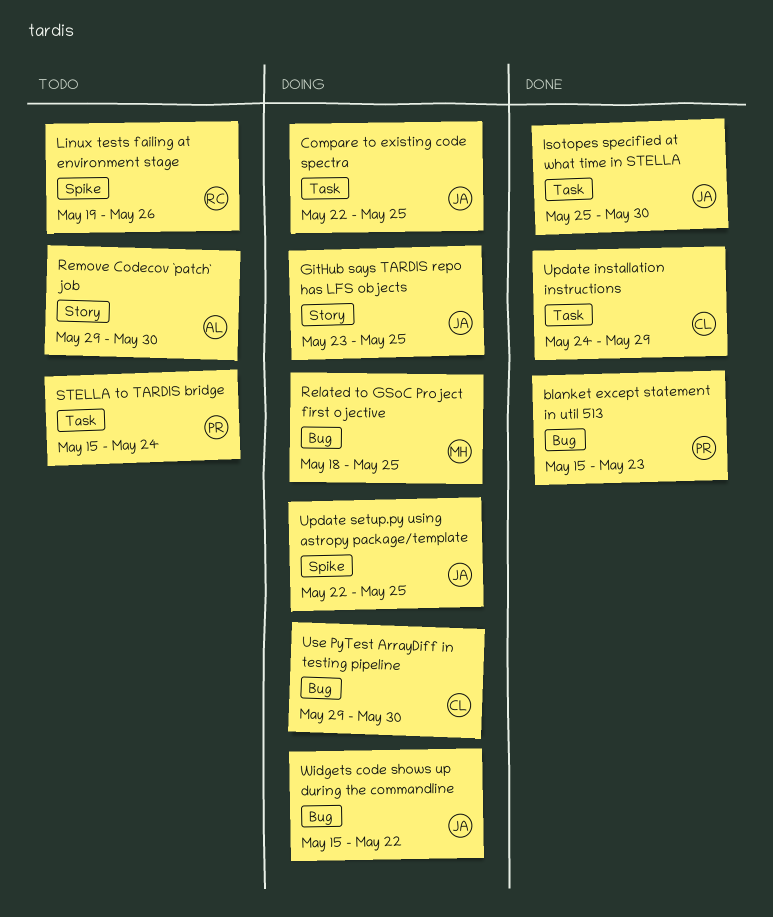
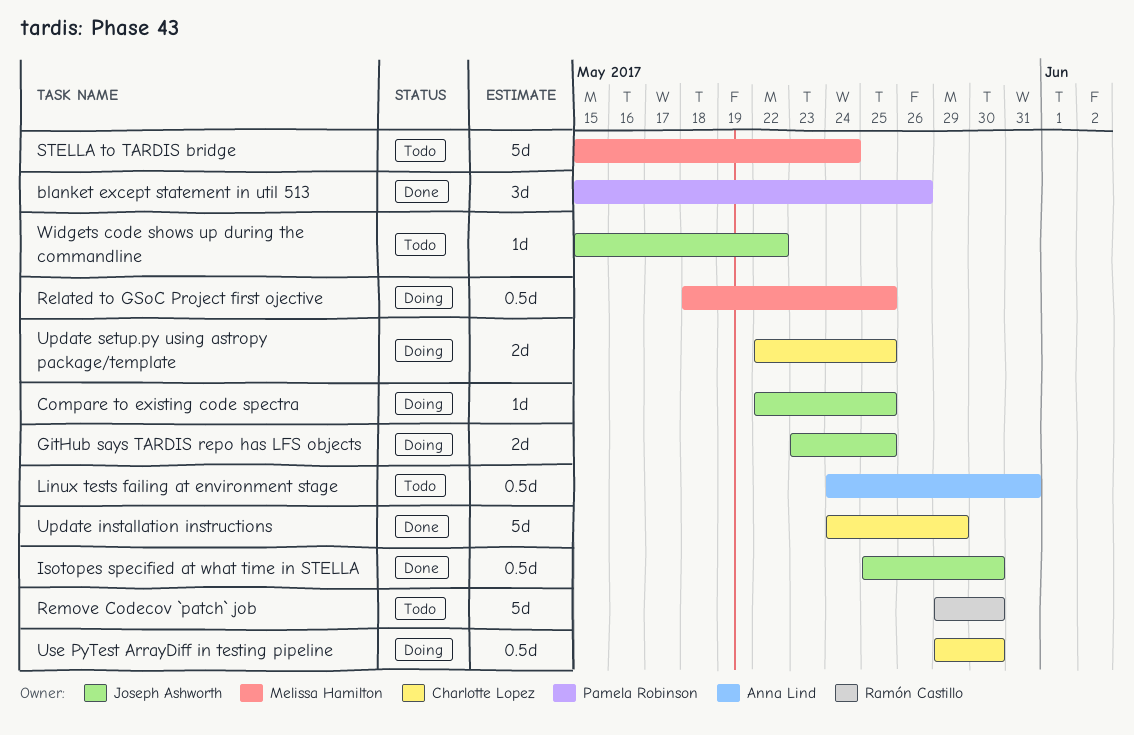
blanket except statement in util 513, due: May 23 -> May 26
Linux tests failing at environment stage, owner: Ramón Castillo -> Anna Lind
Linux tests failing at environment stage, start: May 19 -> May 24
Linux tests failing at environment stage, due: May 26 -> May 31
Remove Codecov `patch` job, owner: Anna Lind -> Ramón Castillo
STELLA to TARDIS bridge, owner: Pamela Robinson -> Melissa Hamilton
Update setup.py using astropy package/template, owner: Joseph Ashworth -> Charlotte Lopez
Widgets code shows up during the commandline, status: Doing -> Todo

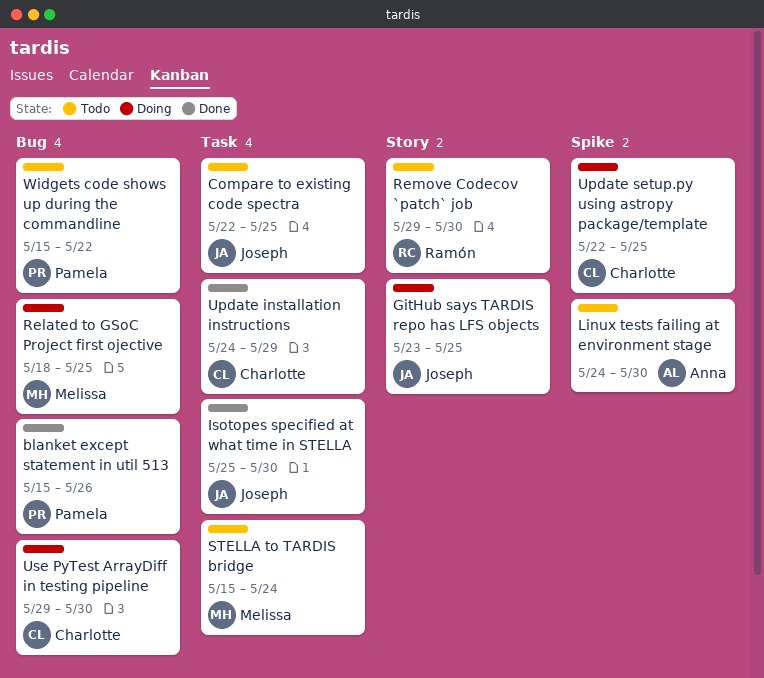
Compare to existing code spectra, status: Doing -> Todo
Linux tests failing at environment stage, due: May 31 -> May 30
Widgets code shows up during the commandline, owner: Joseph Ashworth -> Pamela Robinson

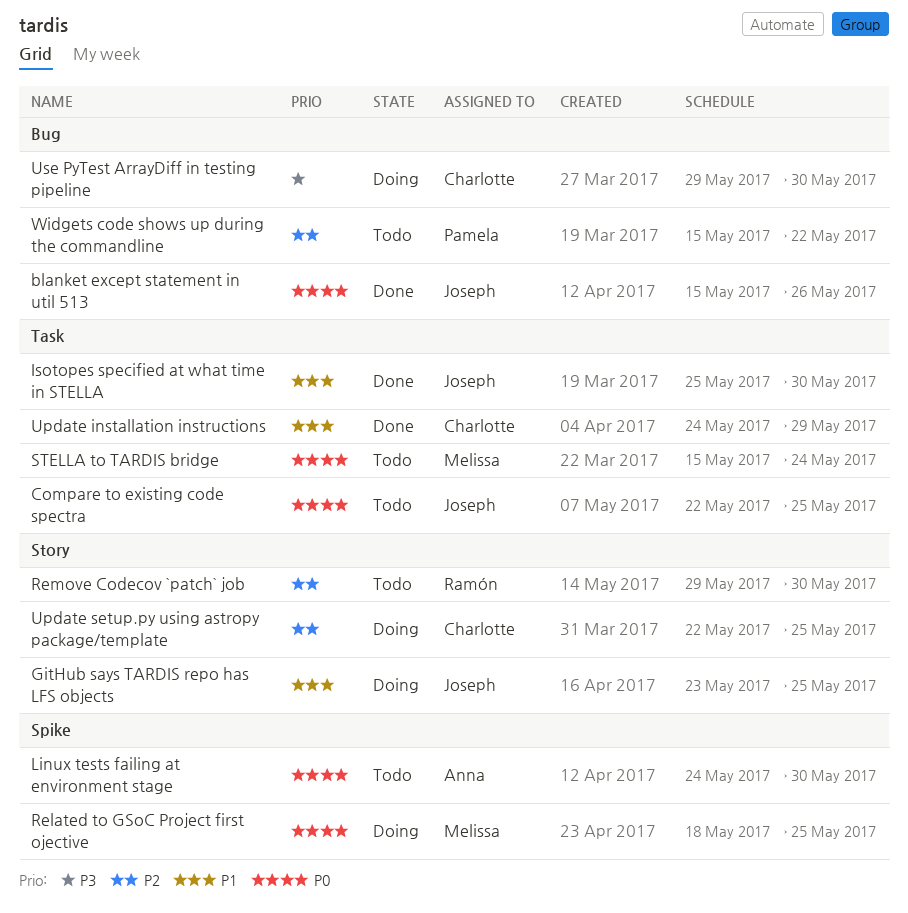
blanket except statement in util 513, owner: Pamela -> Joseph
Related to GSoC Project first ojective, label: Bug -> Spike
Update setup.py using astropy package/template, label: Spike -> Story

